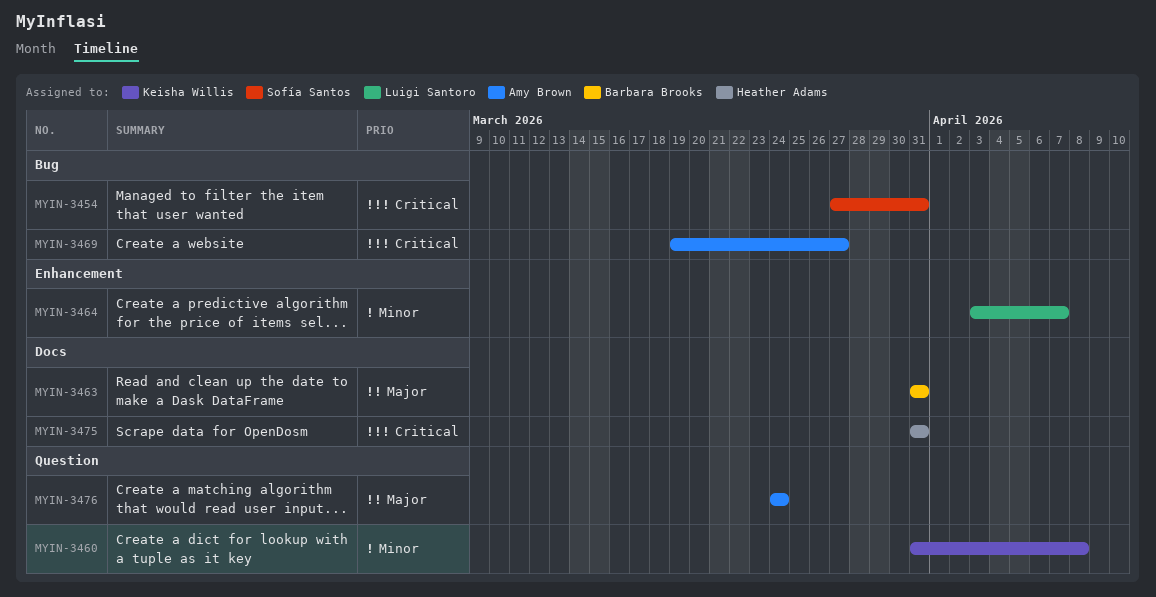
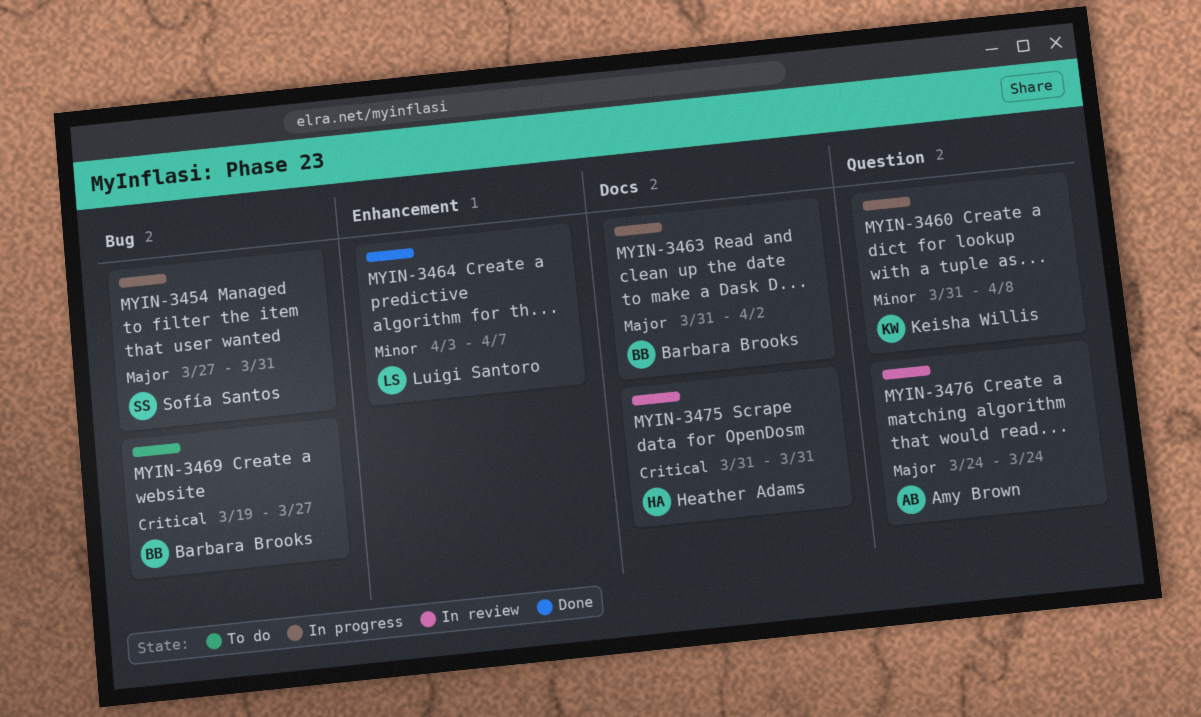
MYIN-3454, priority: Critical -> Major
MYIN-3463, due: Mar 31 -> Apr 2
MYIN-3469, owner: Amy Brown -> Barbara Brooks

